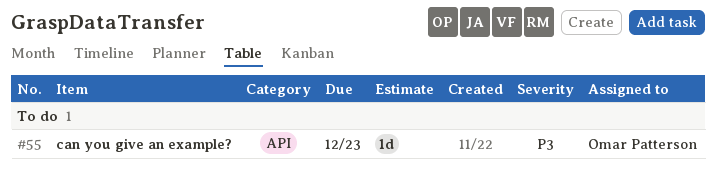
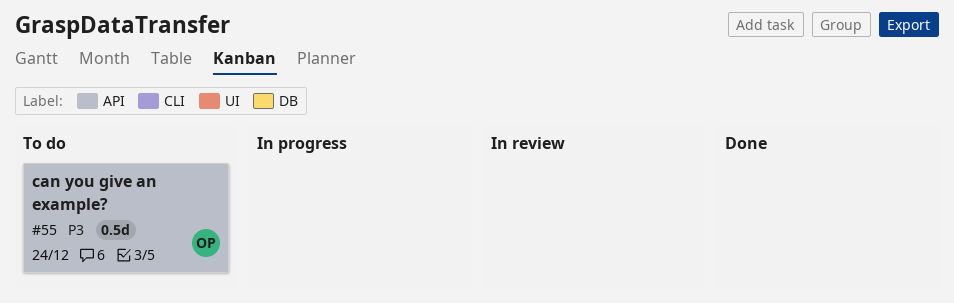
#55, estimate: 1d -> 0.5d
#55, due: Dec 23 -> Dec 24

